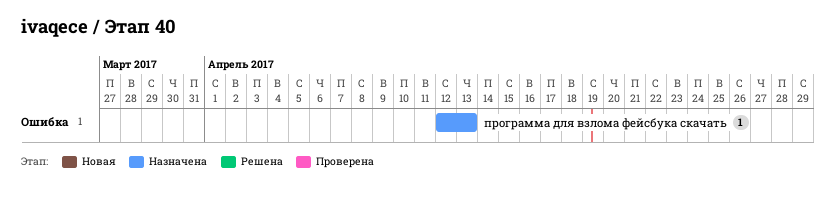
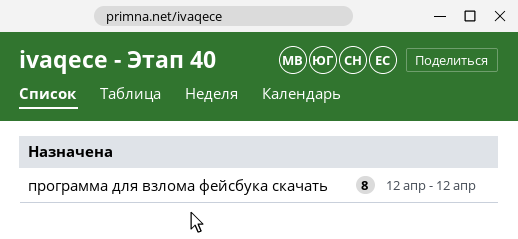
программа для взлома фейсбука скачать, estimate: 1 -> 8
программа для взлома фейсбука скачать, due: Apr 13 -> Apr 12

